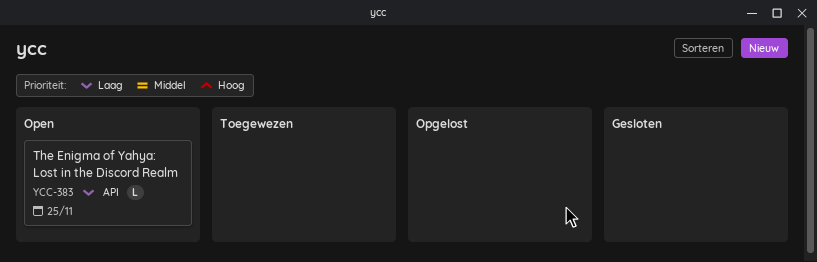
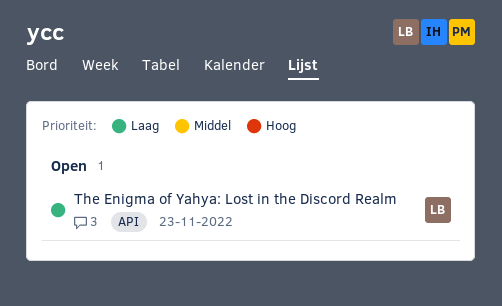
The Enigma of Yahya: Lost in the Discord Realm, due: Nov 25 -> Nov 23

